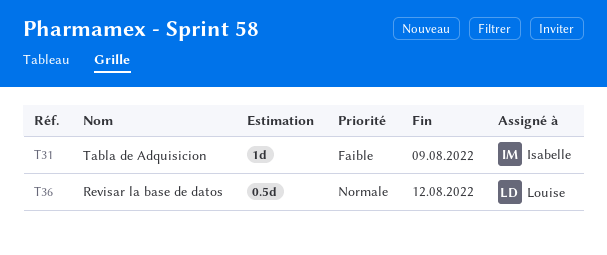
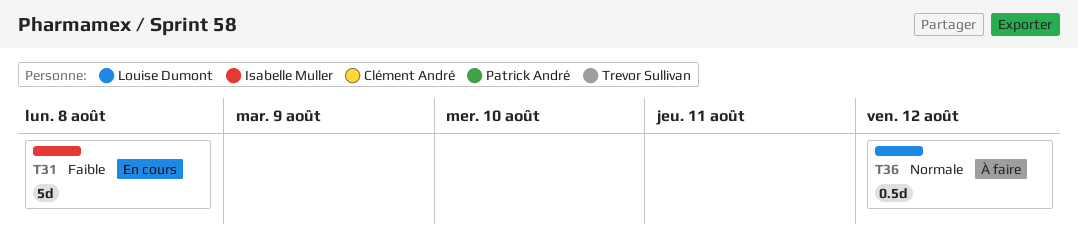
T31, estimate: 1d -> 5d
T31, due: Aug 9 -> Aug 8

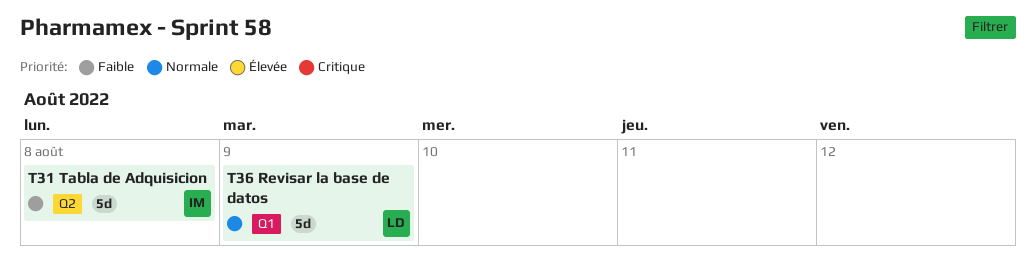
T36, estimate: 0.5d -> 5d
T36, due: Aug 12 -> Aug 9

